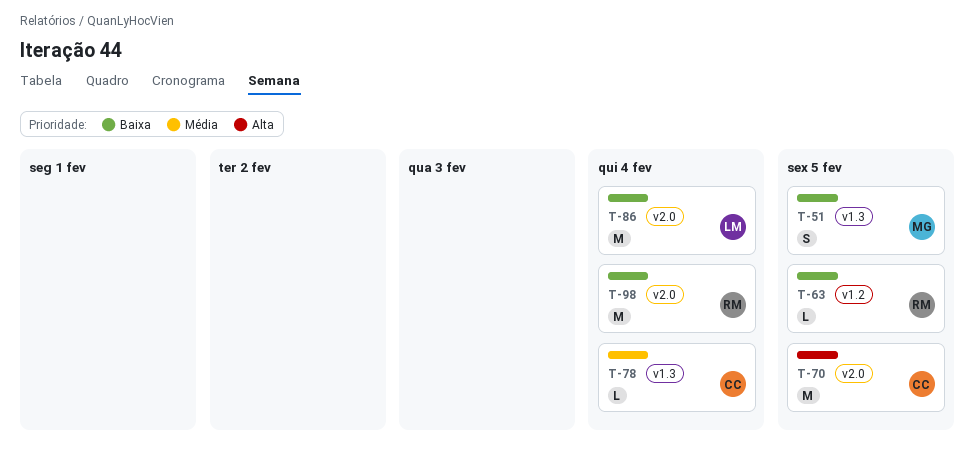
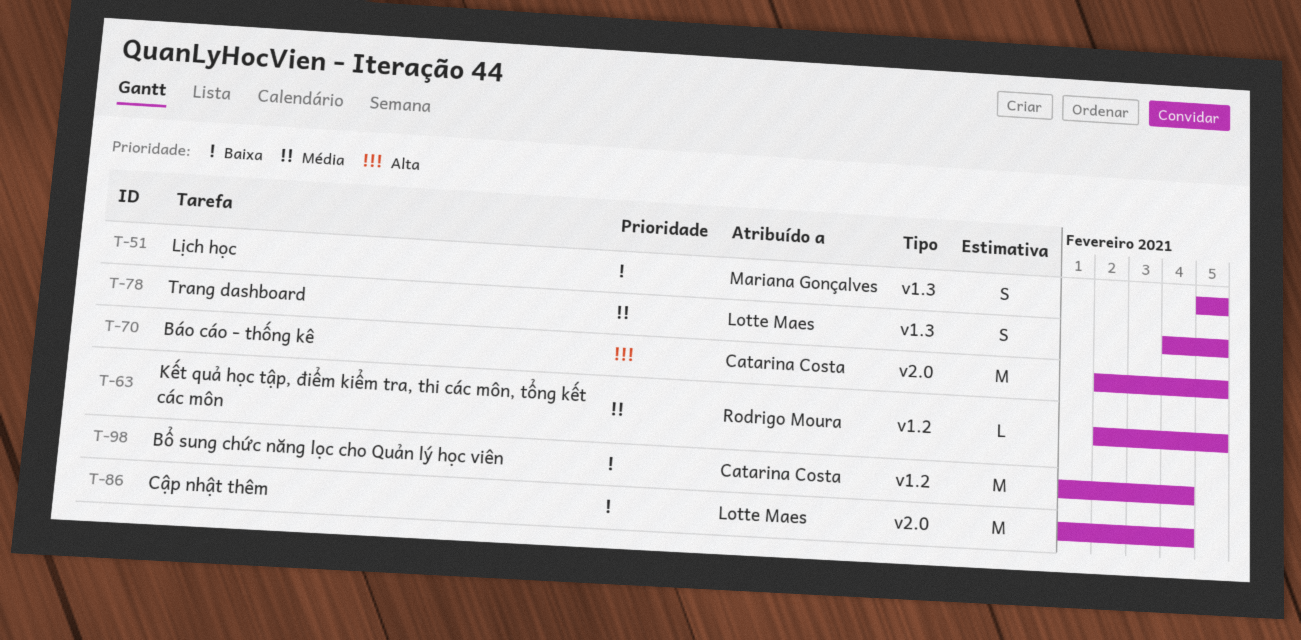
T-63, priority: Baixa -> Média
T-78, owner: Catarina Costa -> Lotte Maes
T-78, estimate: L -> S
T-78, due: Feb 4 -> Feb 5
T-98, owner: Rodrigo Moura -> Catarina Costa
T-98, label: v2.0 -> v1.2

